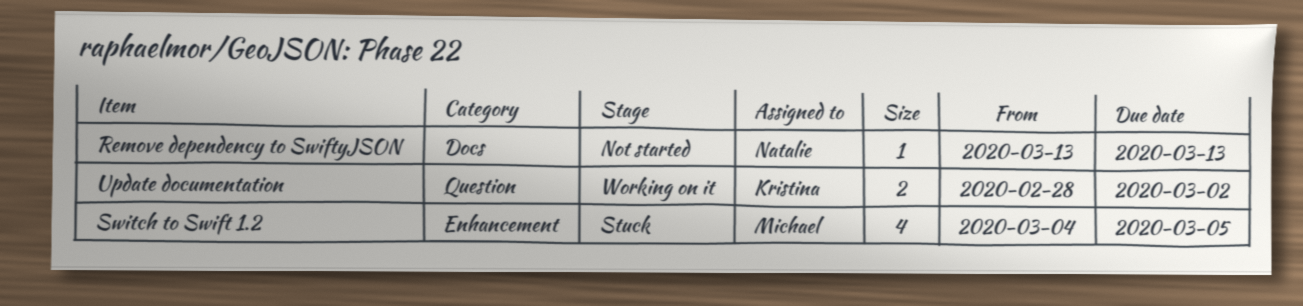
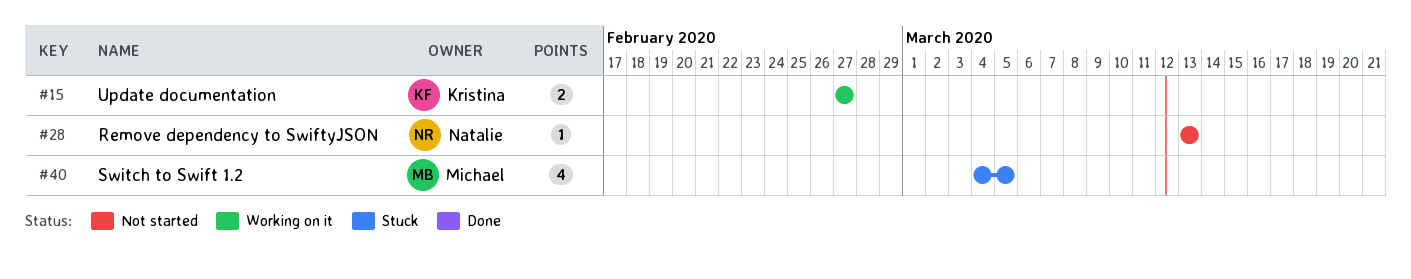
Update documentation, start: Feb 28 -> Feb 27
Update documentation, due: Mar 2 -> Feb 27

